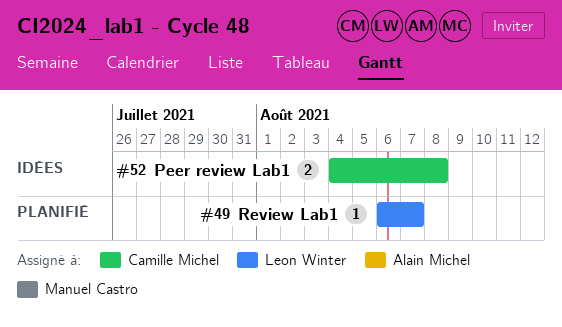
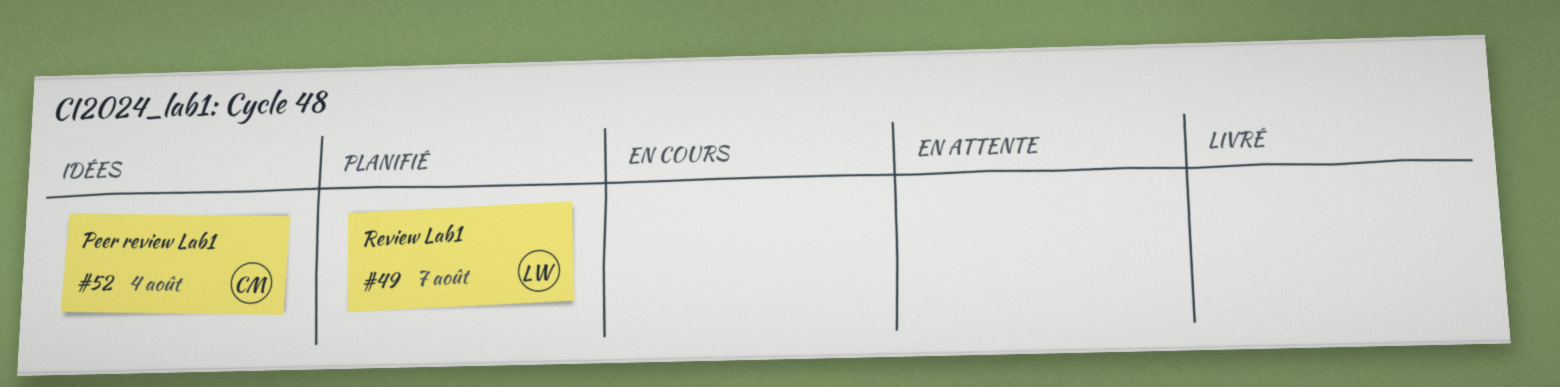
#52, due: Aug 8 -> Aug 4

